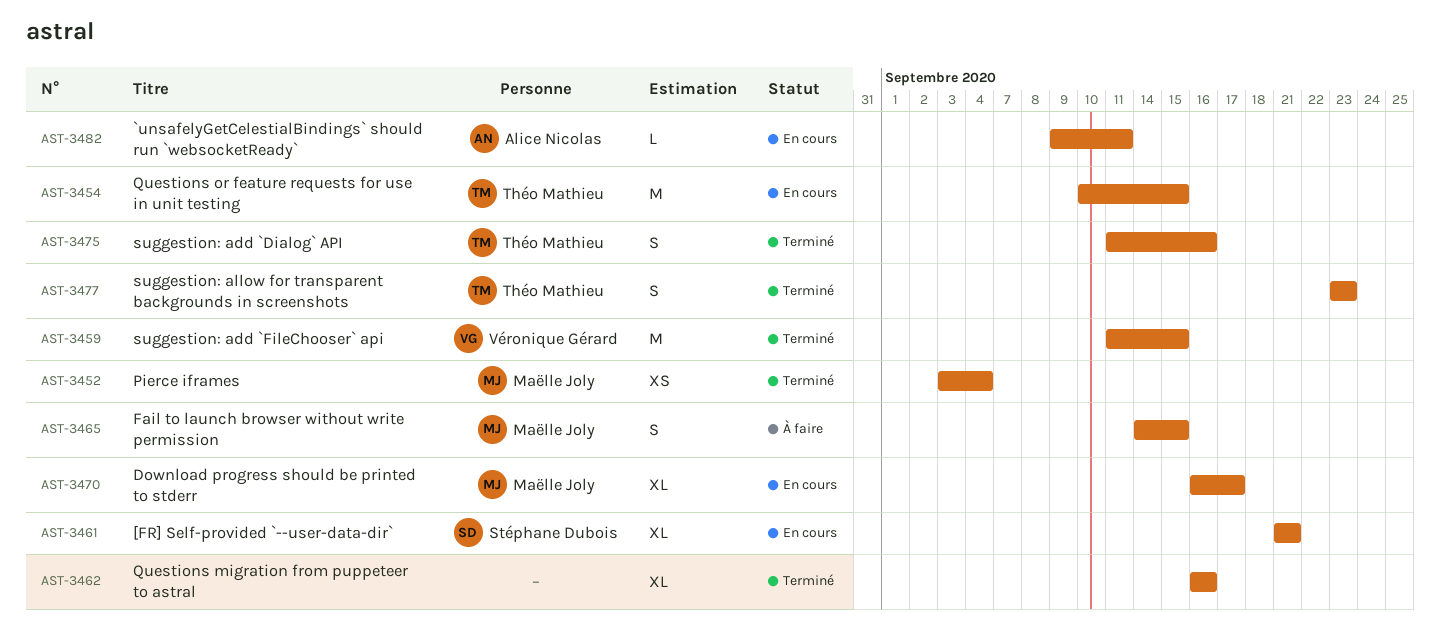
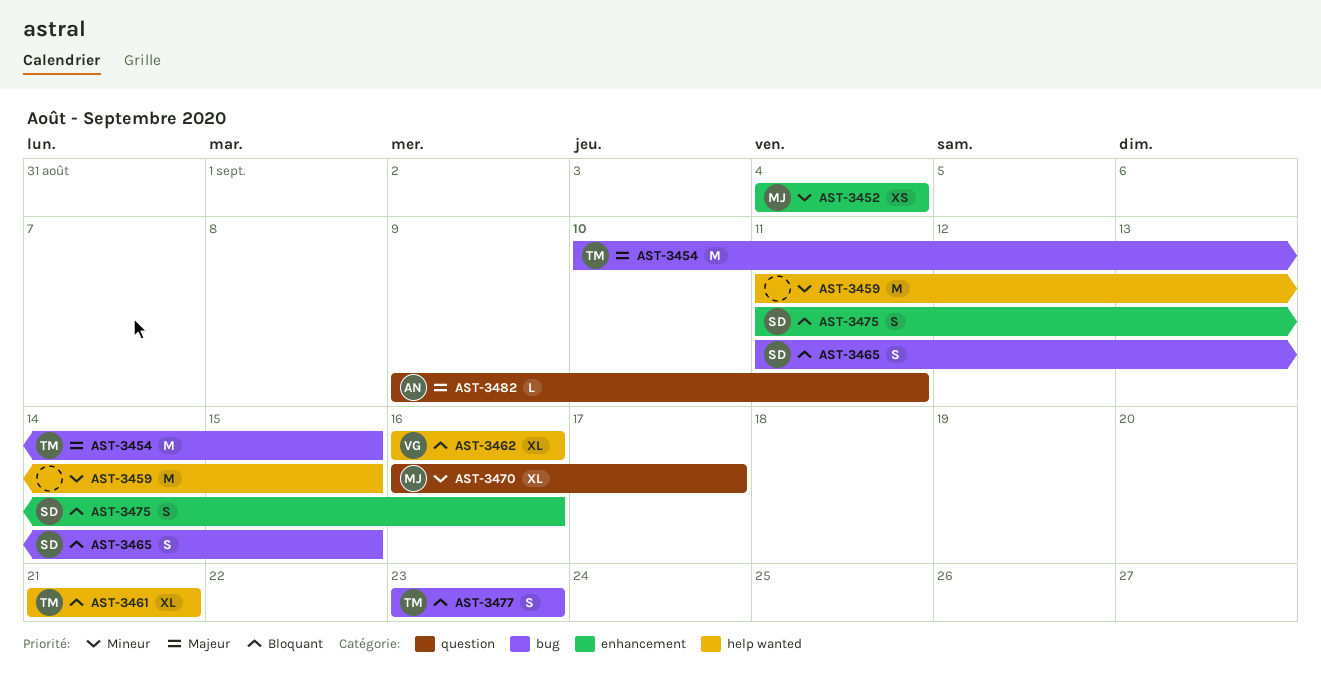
AST-3452, start: Sep 3 -> Sep 4
AST-3459, owner: Véronique Gérard -> none
AST-3461, owner: Stéphane Dubois -> Théo Mathieu
AST-3462, owner: none -> Véronique Gérard
AST-3465, owner: Maëlle Joly -> Stéphane Dubois
AST-3465, start: Sep 14 -> Sep 11
AST-3475, owner: Théo Mathieu -> Stéphane Dubois

